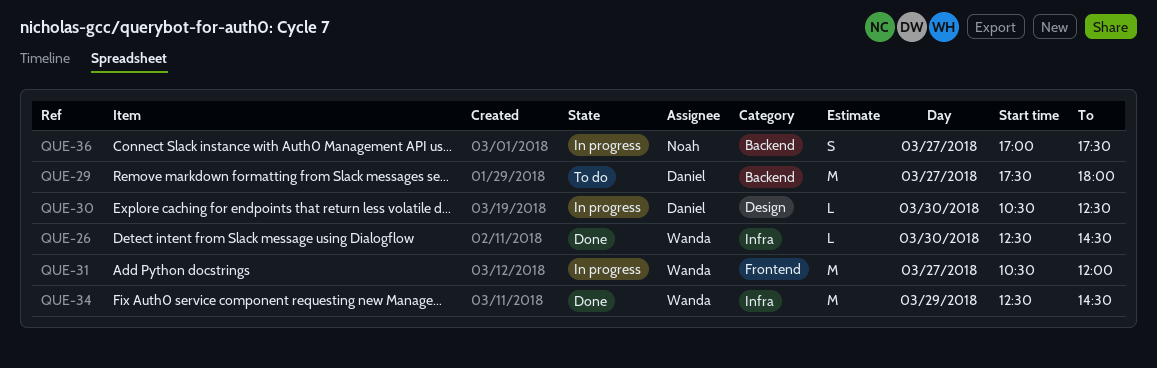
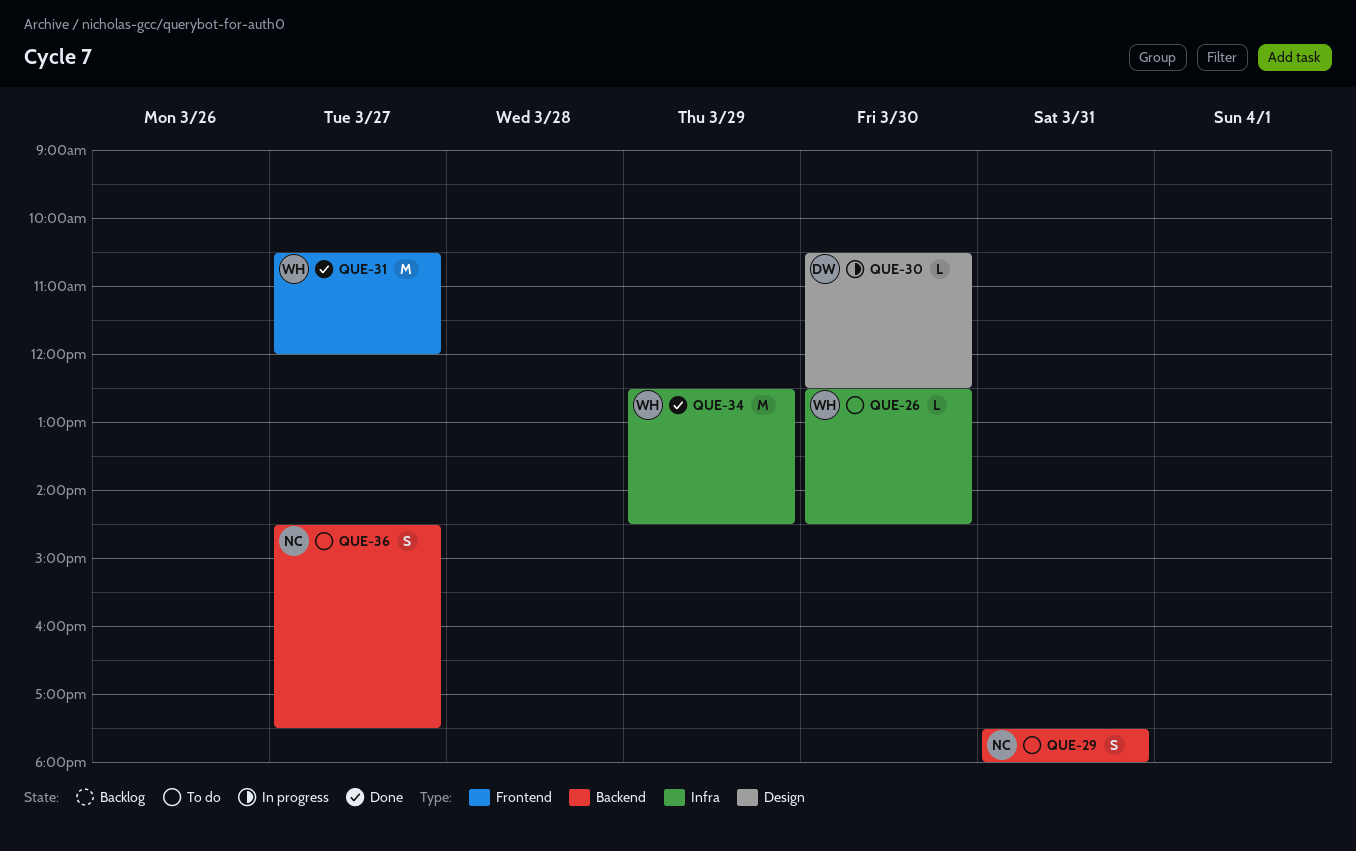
QUE-26, status: Done -> To do
QUE-29, owner: Daniel -> Noah
QUE-29, estimate: M -> S
QUE-29, day: Mar 27 -> Mar 31
QUE-31, status: In progress -> Done
QUE-36, status: In progress -> To do
QUE-36, begins: 17:00 -> 14:30

